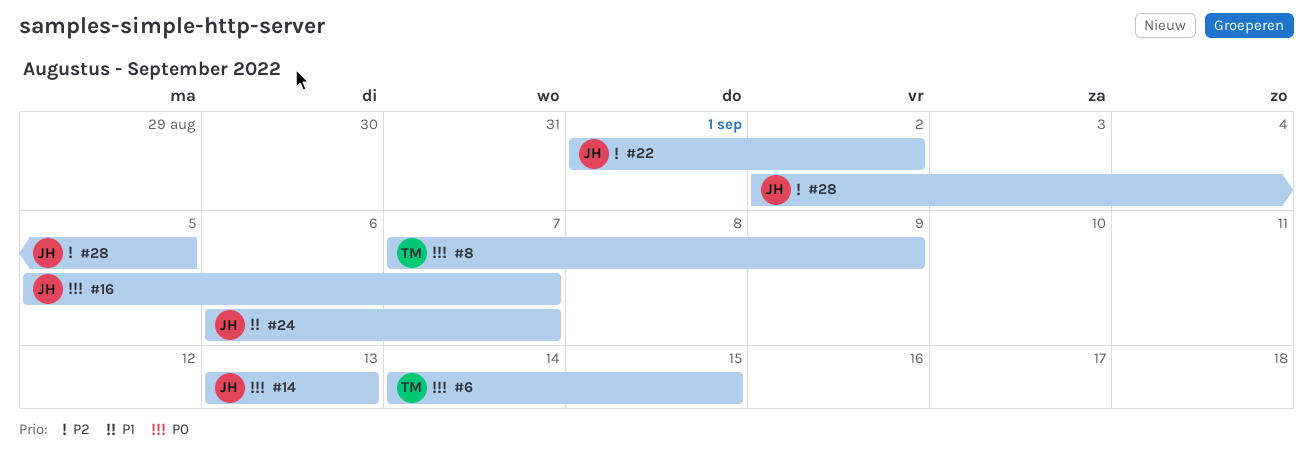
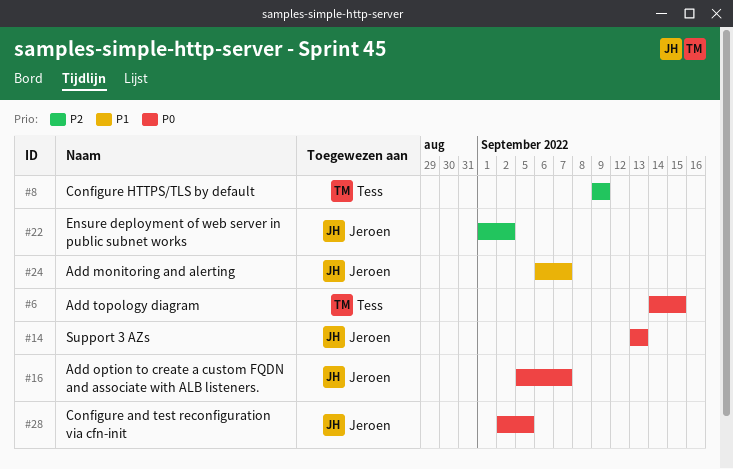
#8, priority: P0 -> P2
#8, start: Sep 7 -> Sep 9
#28, priority: P2 -> P0

